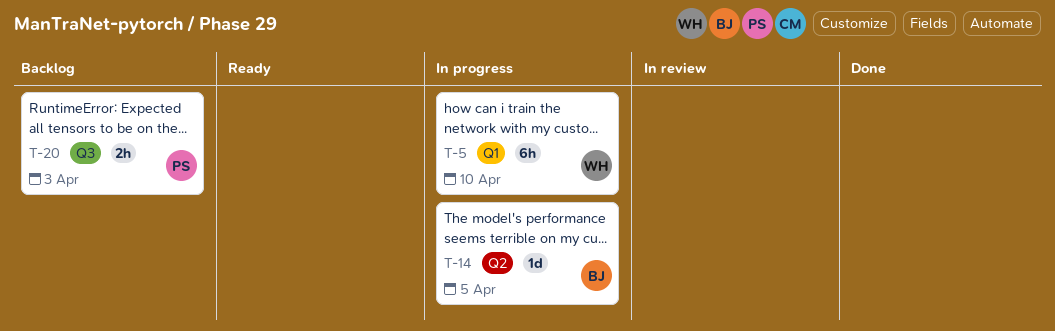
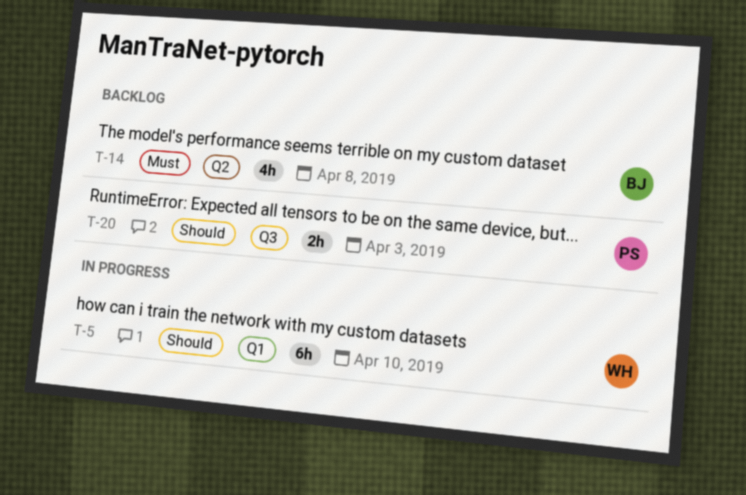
T-14, status: In progress -> Backlog
T-14, estimate: 1d -> 4h
T-14, due: Apr 5 -> Apr 8

